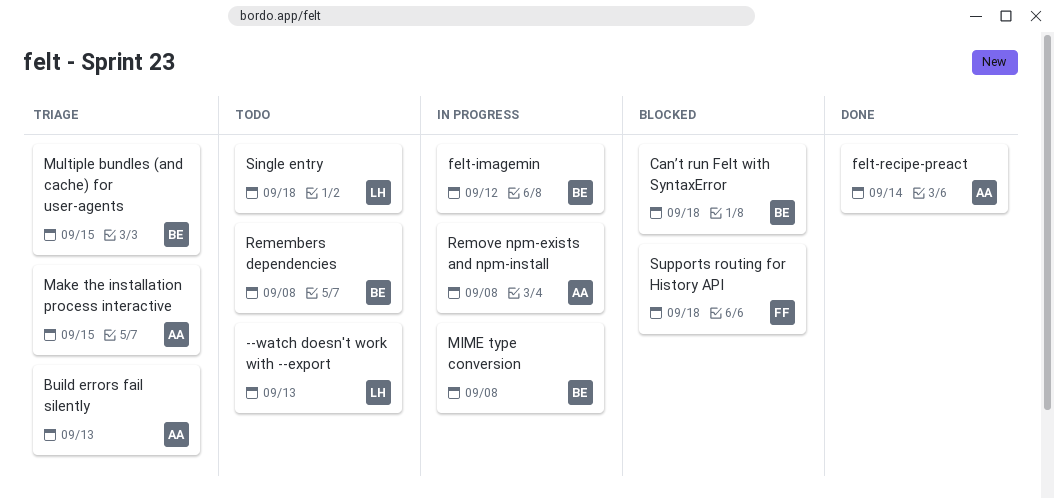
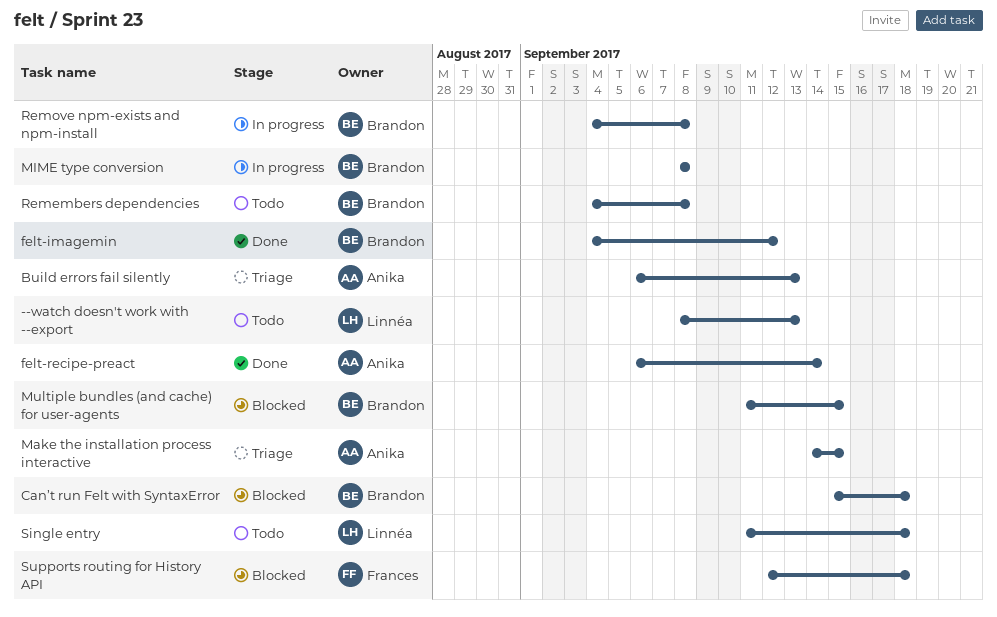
felt-imagemin, status: In progress -> Done
Multiple bundles (and cache) for user-agents, status: Triage -> Blocked
Remove npm-exists and npm-install, owner: Anika -> Brandon

